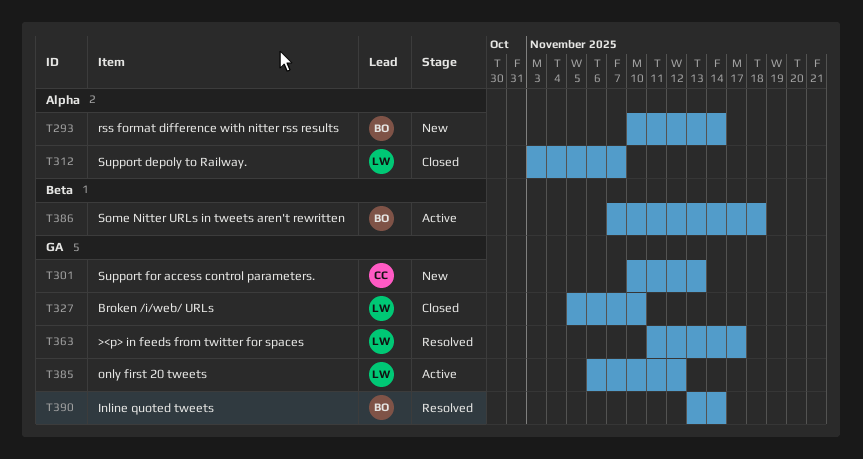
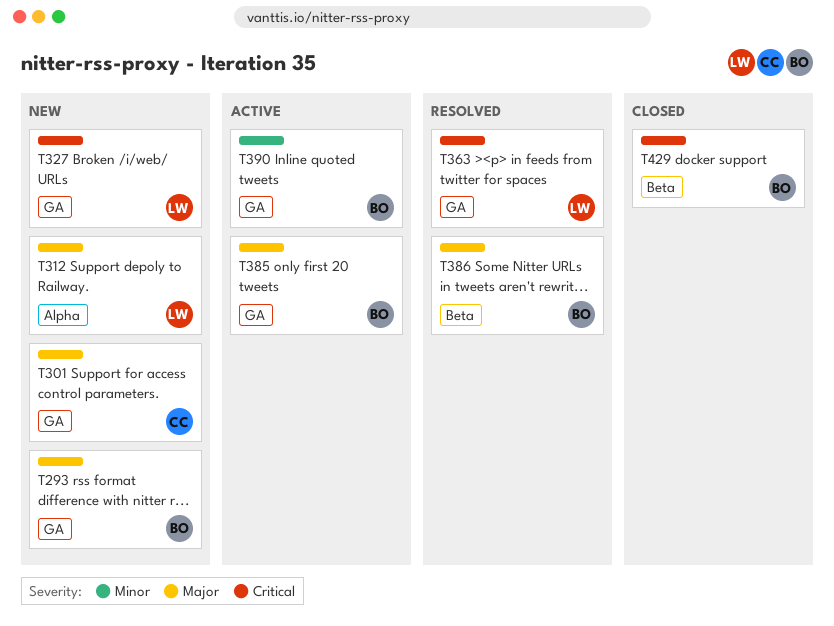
T293, label: Alpha -> GA
T312, status: Closed -> New
T327, status: Closed -> New
T385, owner: LW -> BO
T386, status: Active -> Resolved
T390, status: Resolved -> Active
T429: none -> present

